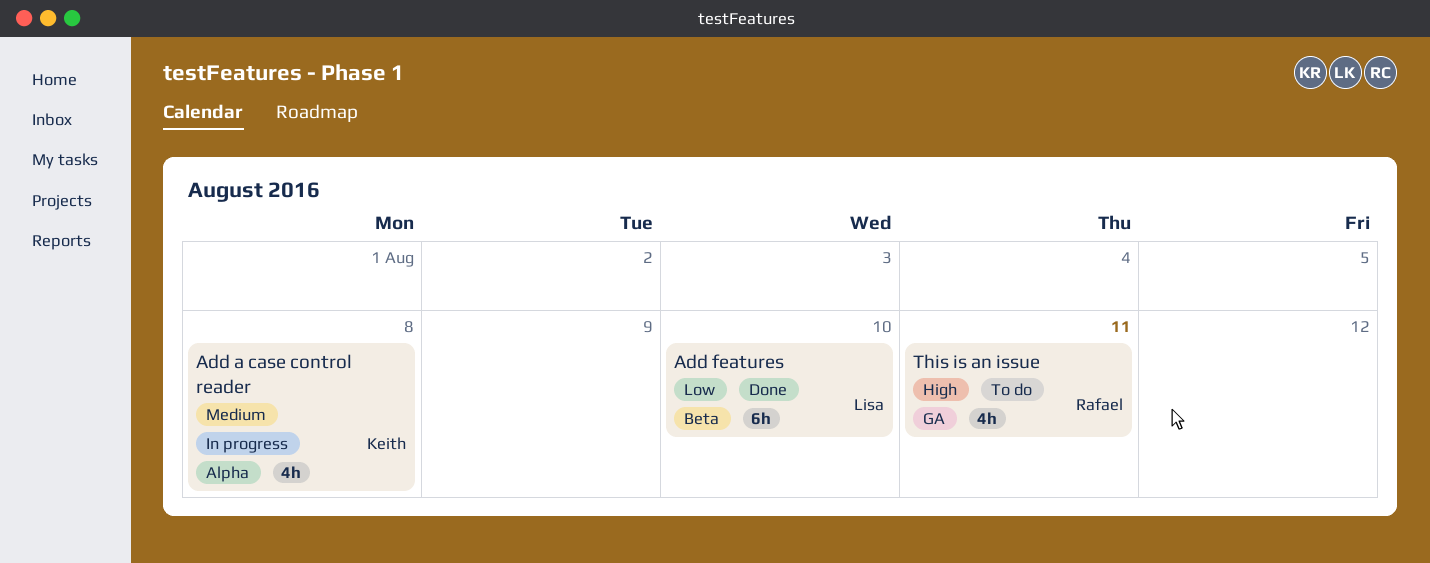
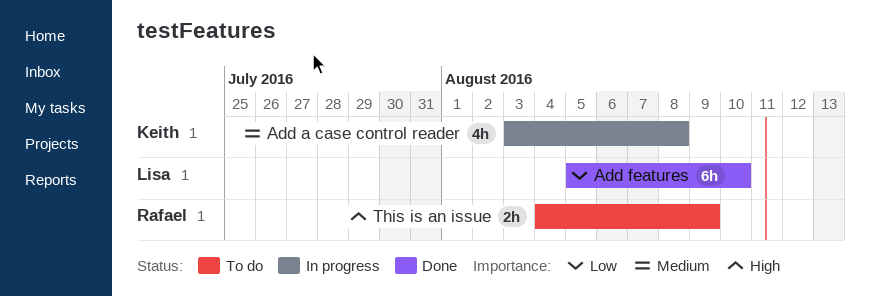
This is an issue, estimate: 4h -> 2h
This is an issue, due: Aug 11 -> Aug 9

